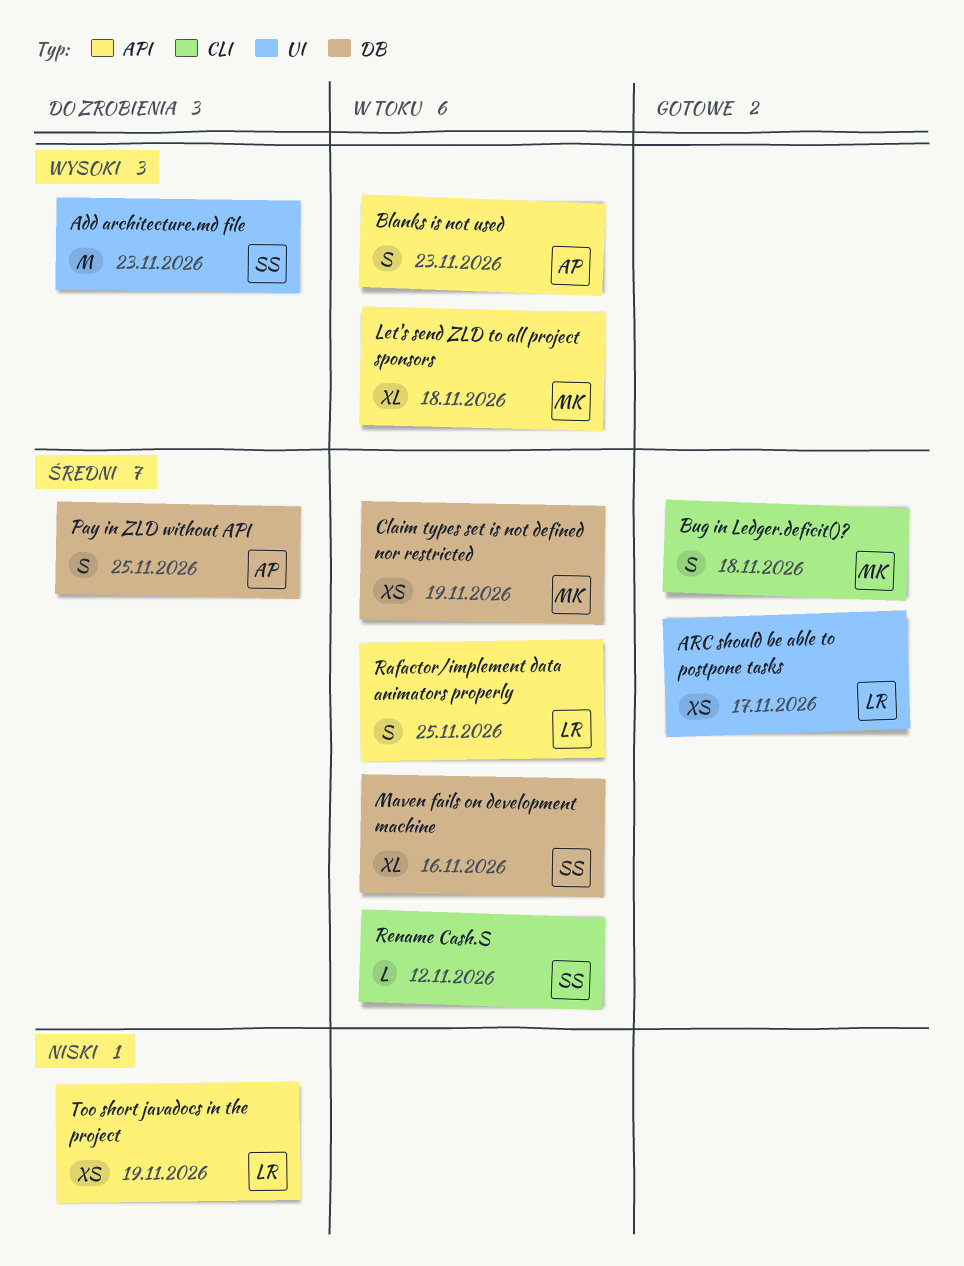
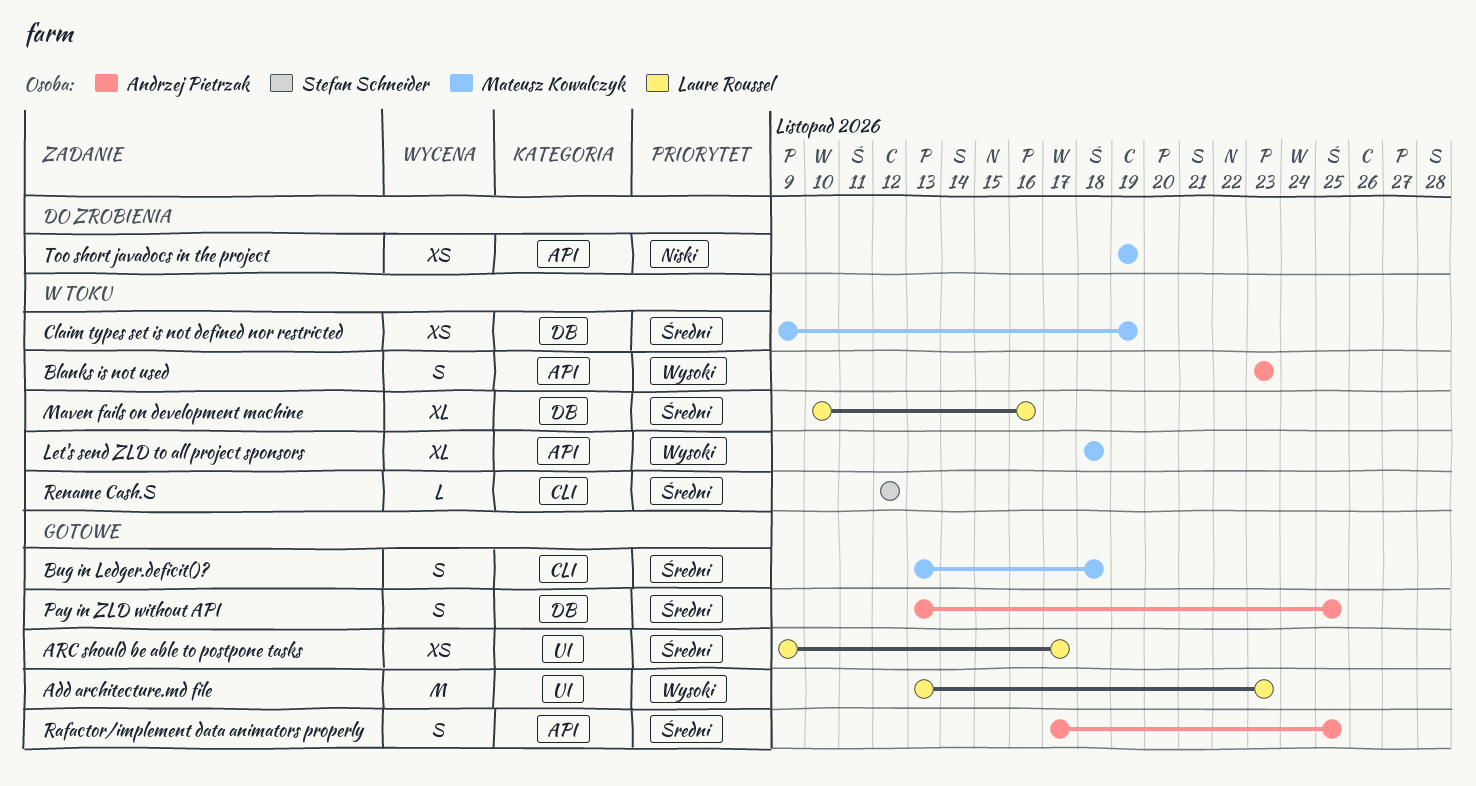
Add architecture.md file, status: Do zrobienia -> Gotowe
Add architecture.md file, owner: Stefan Schneider -> Laure Roussel
Maven fails on development machine, owner: Stefan Schneider -> Laure Roussel
Pay in ZLD without API, status: Do zrobienia -> Gotowe
Rafactor/implement data animators properly, status: W toku -> Gotowe
Rafactor/implement data animators properly, owner: Laure Roussel -> Andrzej Pietrzak
Too short javadocs in the project, owner: Laure Roussel -> Mateusz Kowalczyk

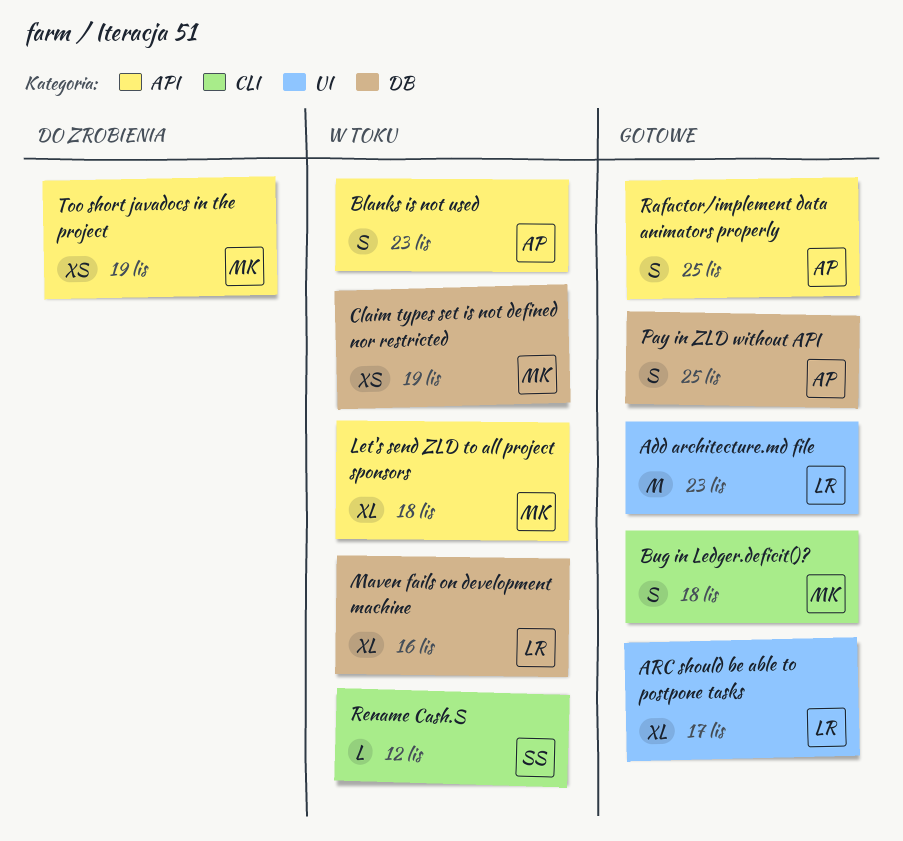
ARC should be able to postpone tasks, estimate: XS -> XL

